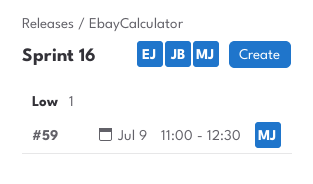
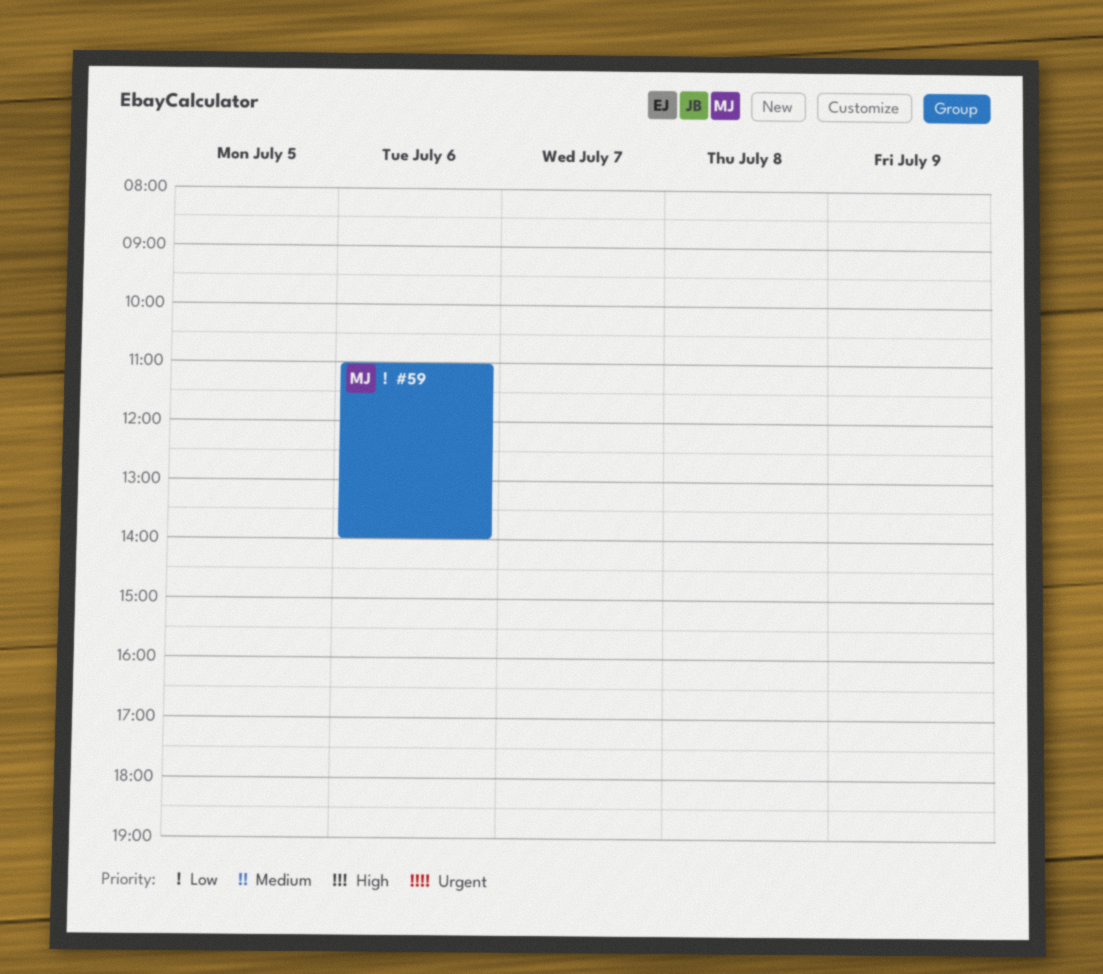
#59, day: Jul 9 -> Jul 6
#59, ends: 12:30 -> 14:00

